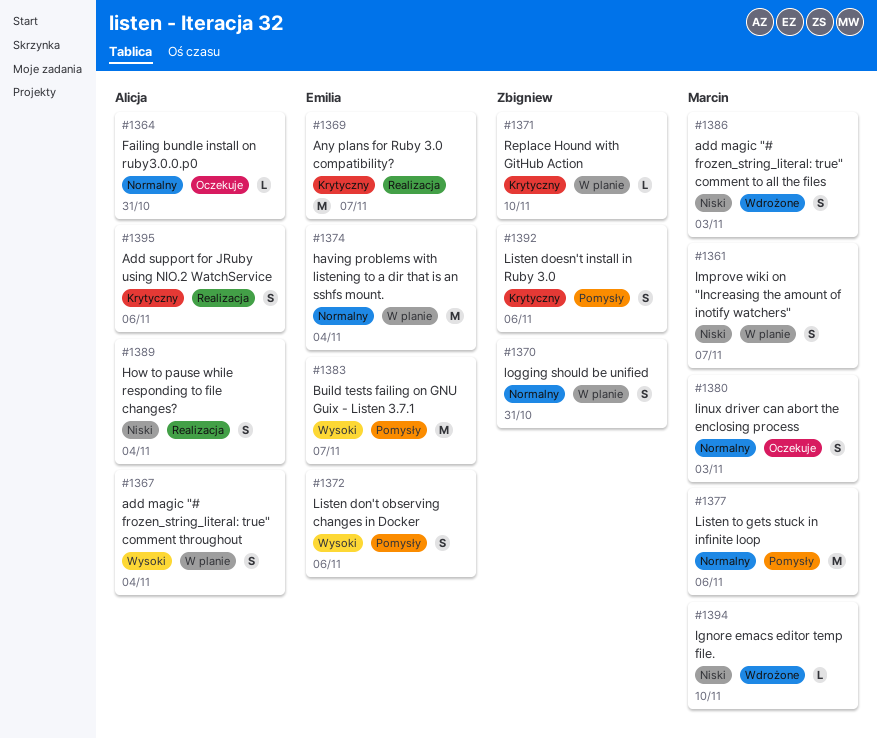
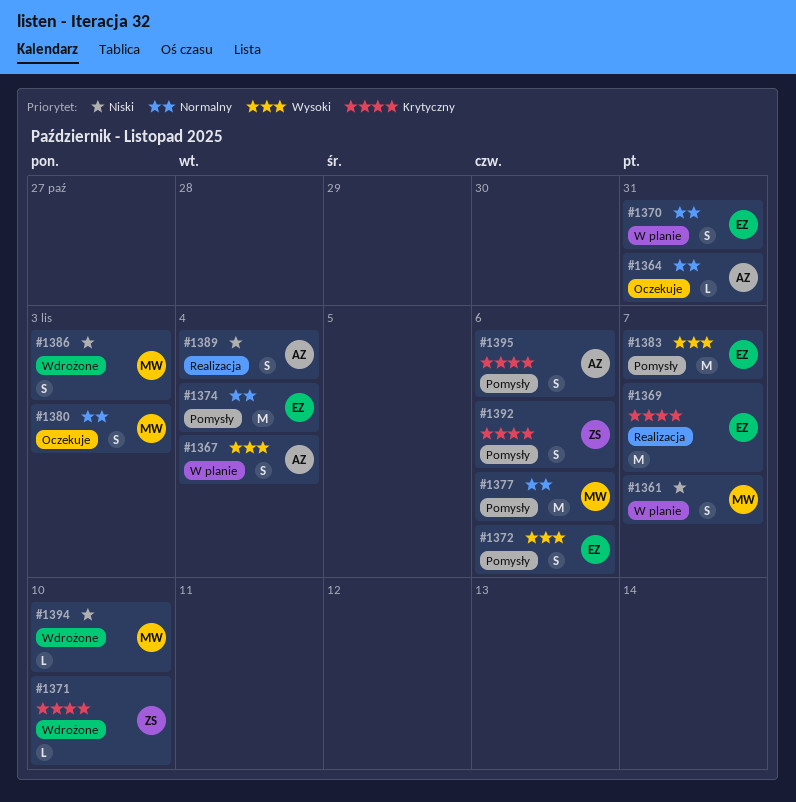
#1370, owner: Zbigniew -> Emilia
#1371, status: W planie -> Wdrożone
#1374, status: W planie -> Pomysły
#1395, status: Realizacja -> Pomysły

